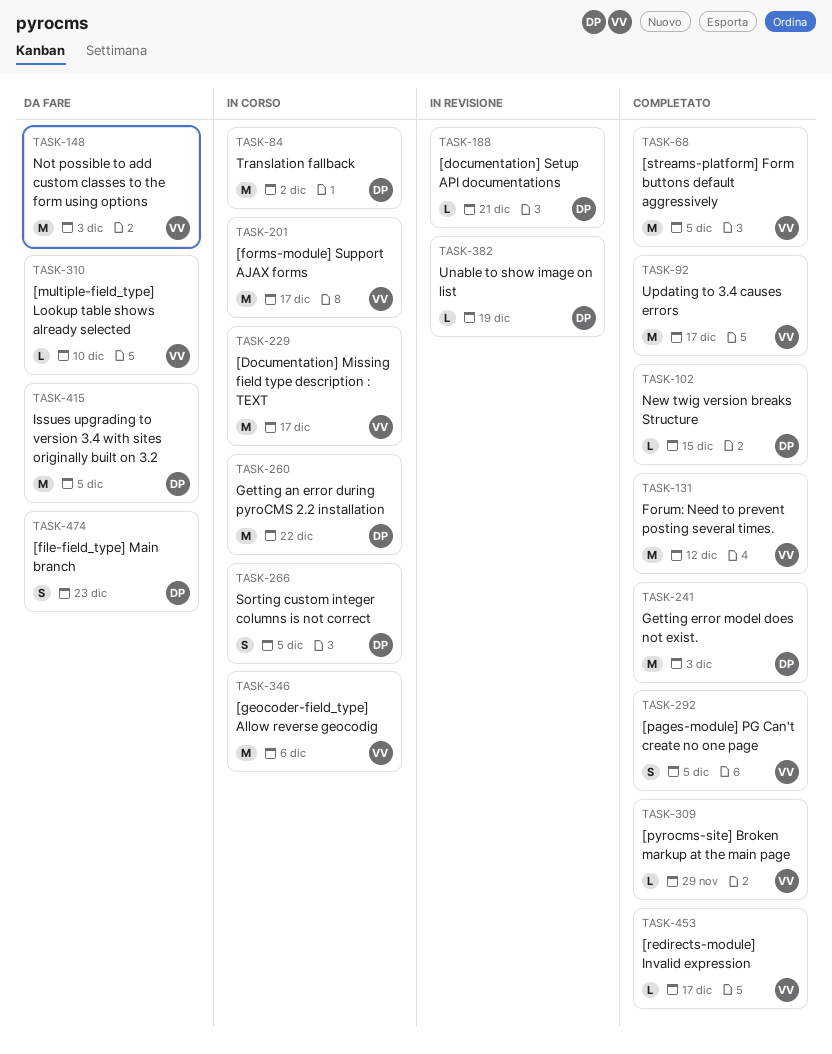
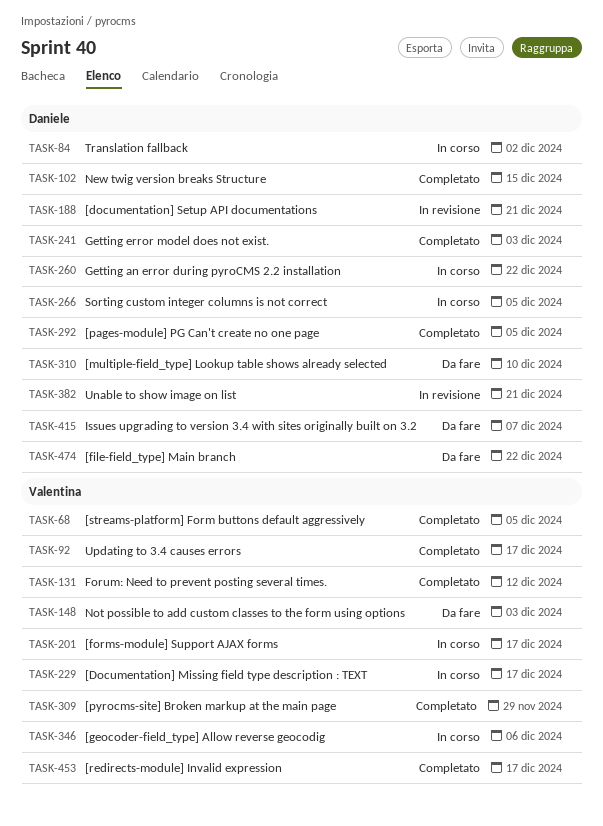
TASK-292, owner: Valentina -> Daniele
TASK-310, owner: Valentina -> Daniele
TASK-382, due: Dec 19 -> Dec 21
TASK-415, due: Dec 5 -> Dec 7
TASK-474, due: Dec 23 -> Dec 22

